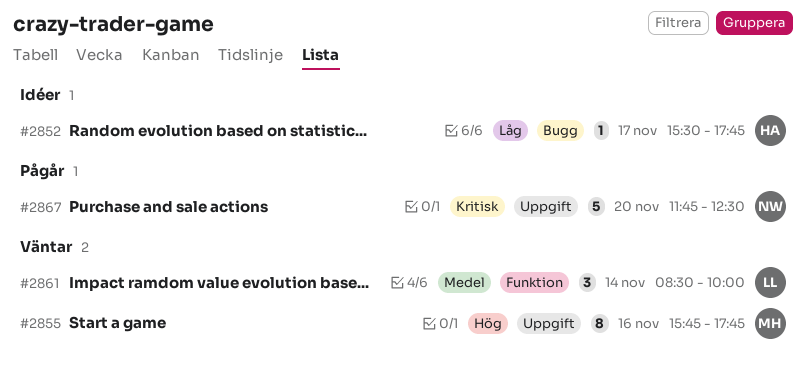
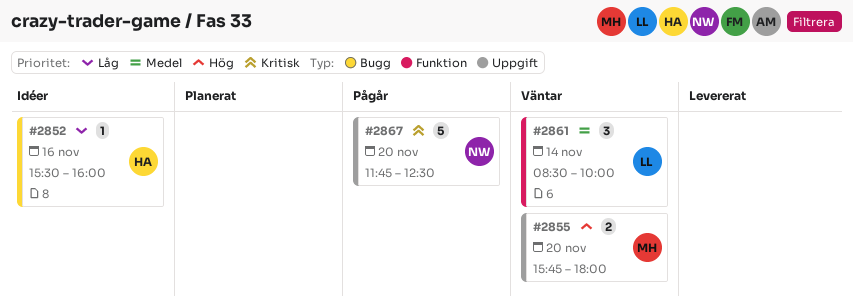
#2852, day: Nov 17 -> Nov 16
#2852, ends: 17:45 -> 16:00
#2855, estimate: 8 -> 2
#2855, day: Nov 16 -> Nov 20
#2855, ends: 17:45 -> 18:00

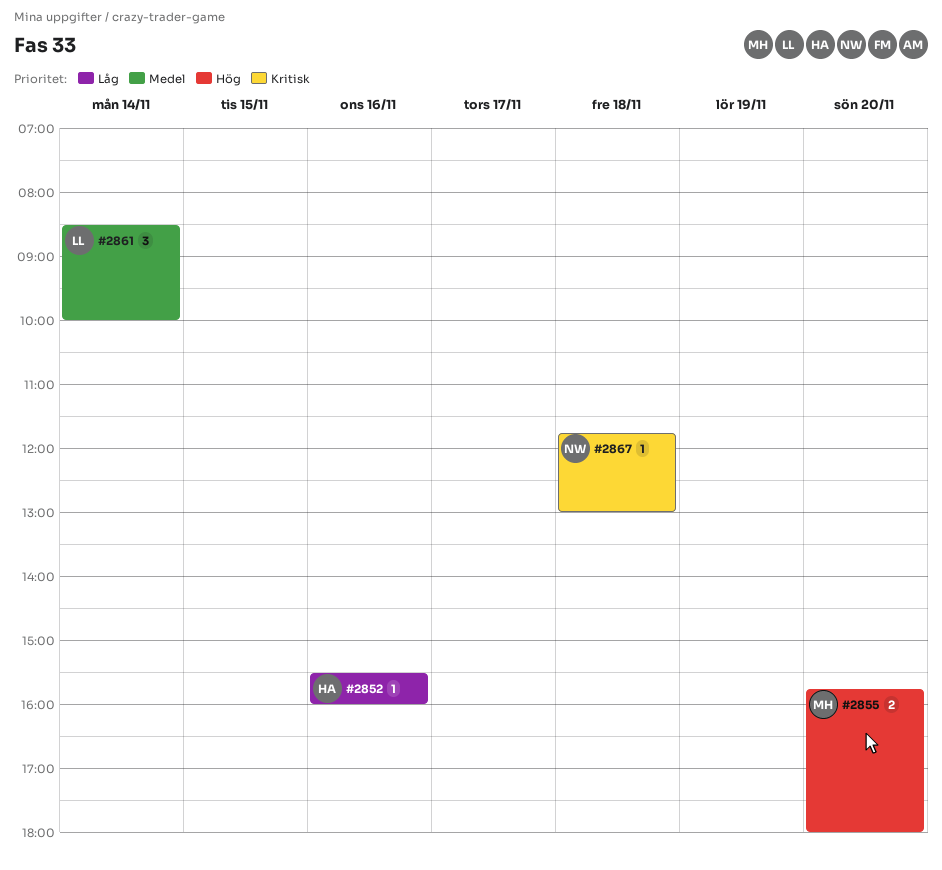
#2867, estimate: 5 -> 1
#2867, day: Nov 20 -> Nov 18
#2867, ends: 12:30 -> 13:00

